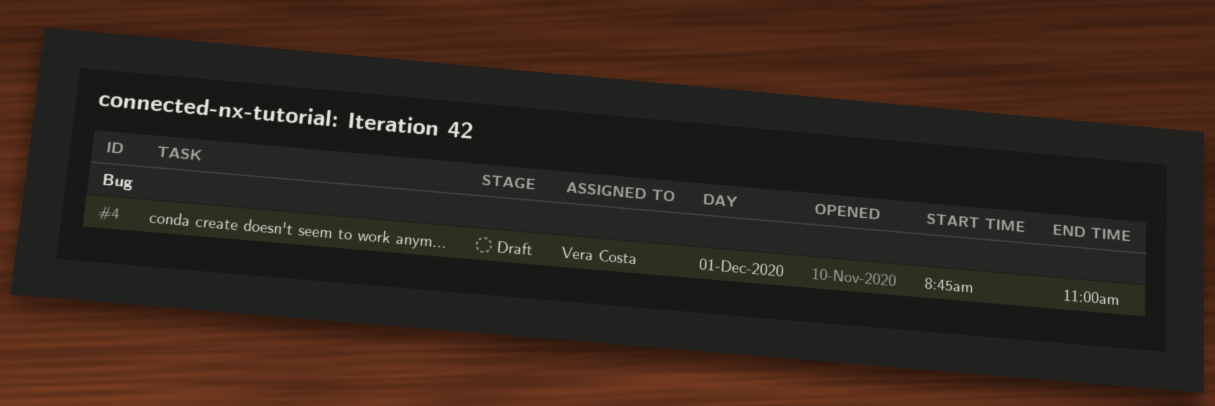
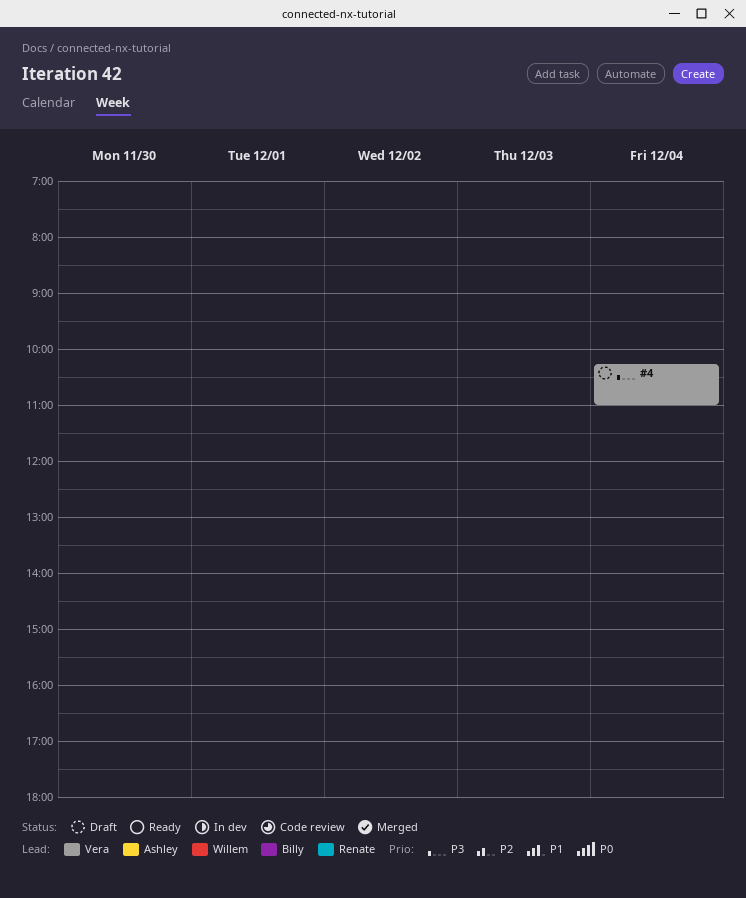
#4, day: Dec 1 -> Dec 4
#4, begins: 08:45 -> 10:15

